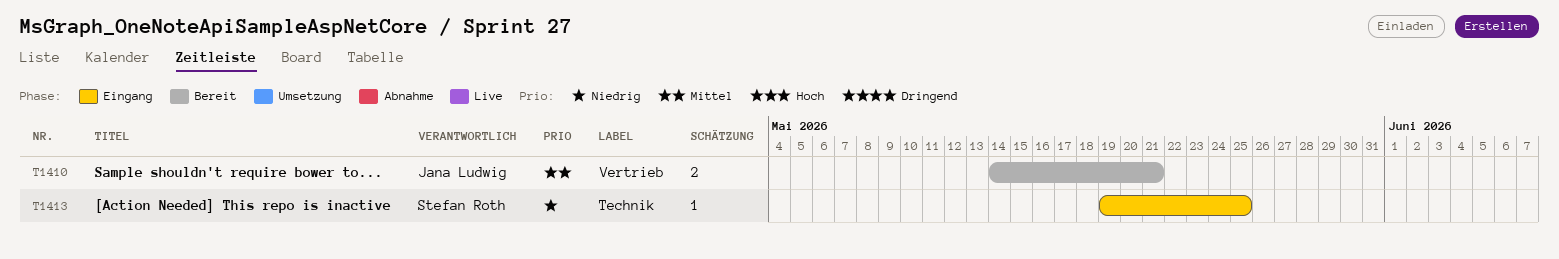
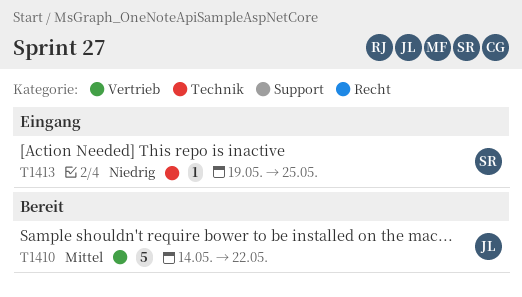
T1410, estimate: 2 -> 5
T1410, due: May 21 -> May 22

